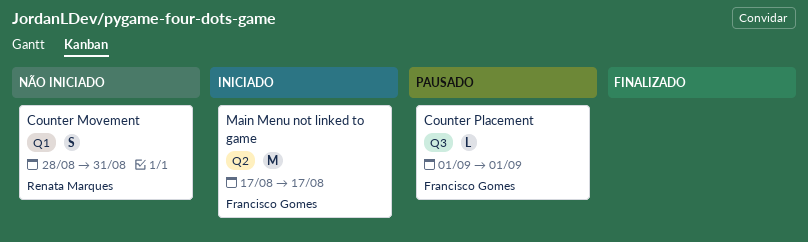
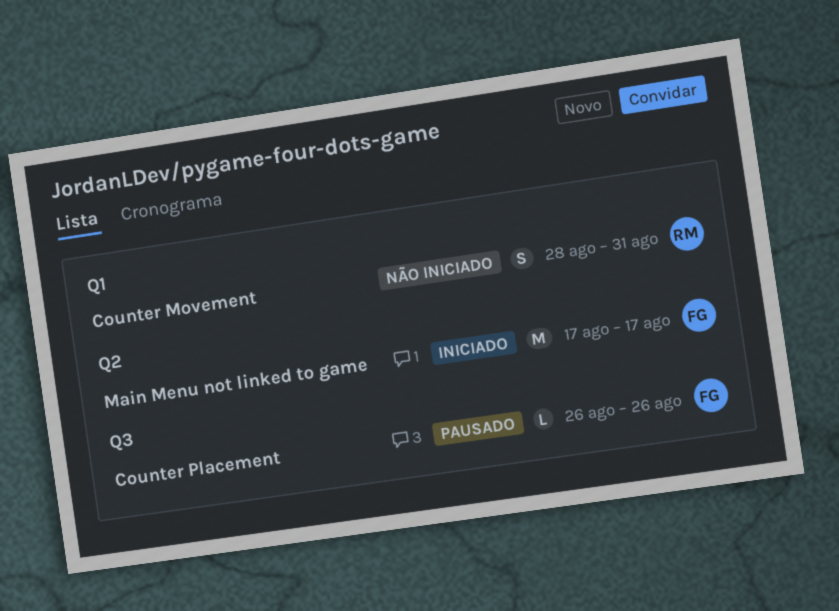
Counter Placement, start: Sep 1 -> Aug 26
Counter Placement, due: Sep 1 -> Aug 26

